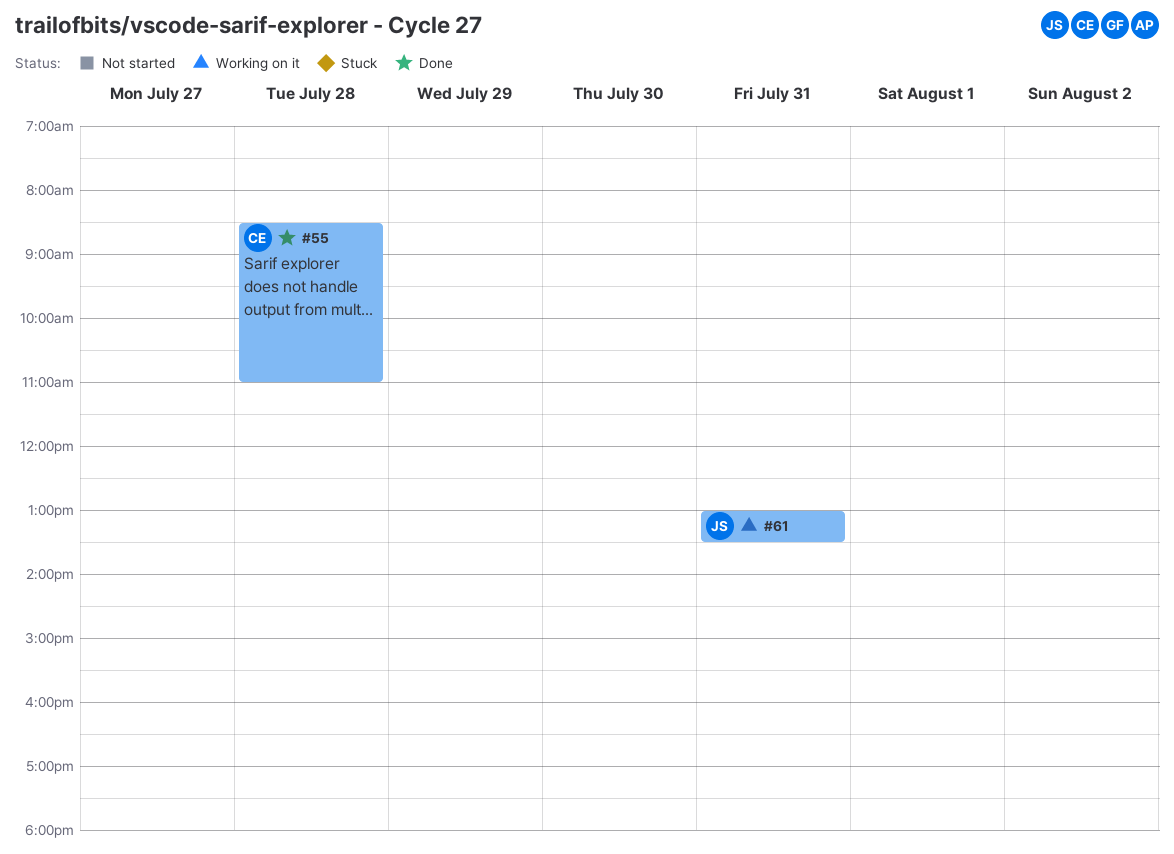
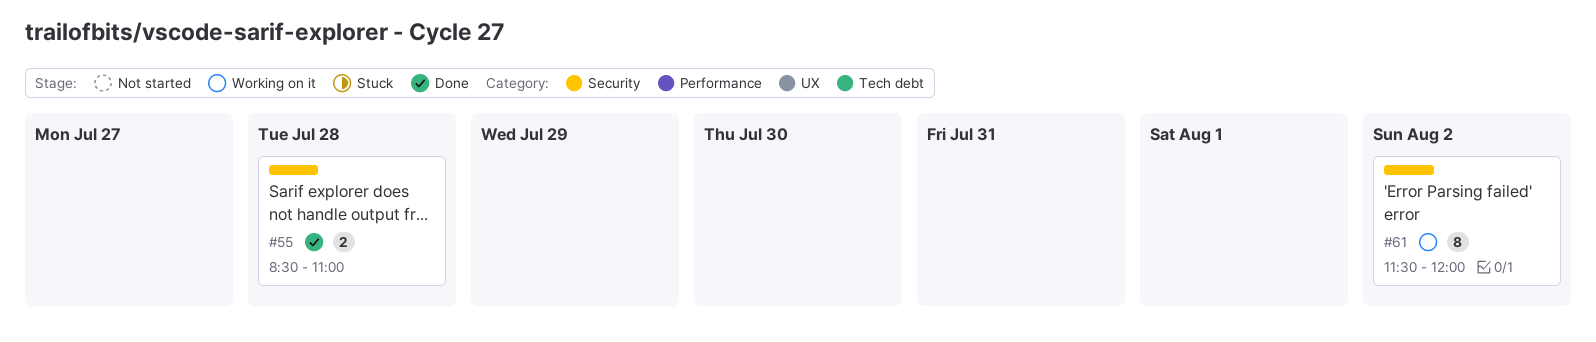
#61, day: Jul 31 -> Aug 2
#61, begins: 13:00 -> 11:30
#61, ends: 13:30 -> 12:00

